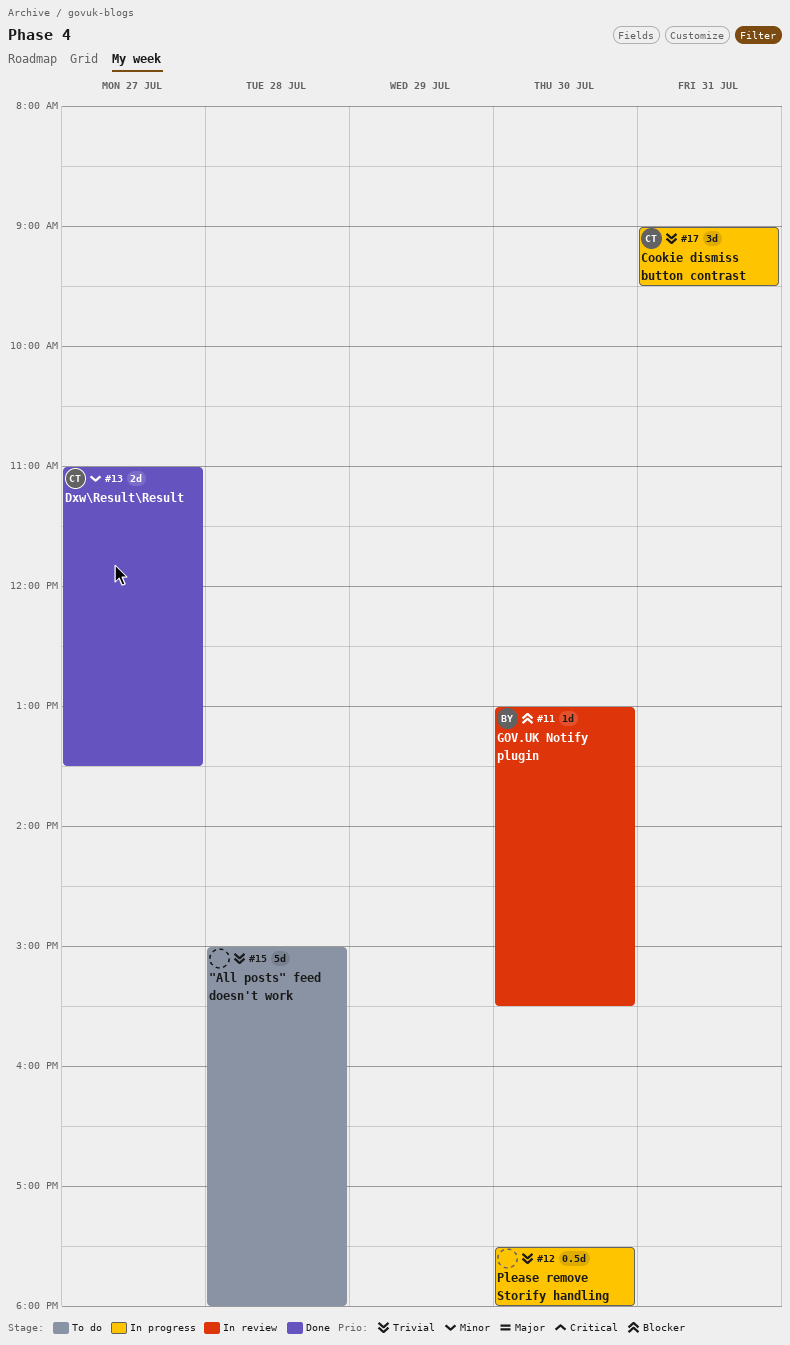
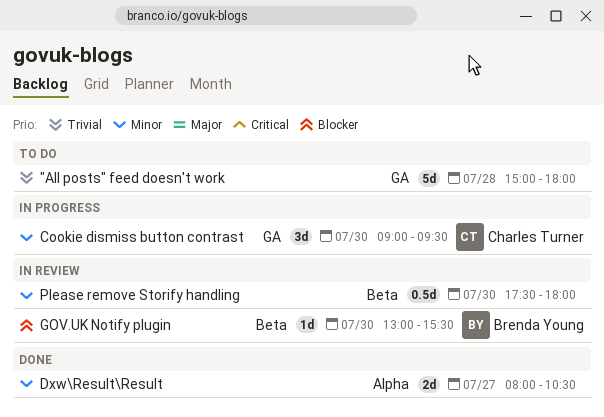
Cookie dismiss button contrast, priority: Trivial -> Minor
Cookie dismiss button contrast, day: Jul 31 -> Jul 30
Dxw\Result\Result, owner: Charles Turner -> none
Dxw\Result\Result, begins: 11:00 -> 08:00
Dxw\Result\Result, ends: 13:30 -> 10:30
Please remove Storify handling, status: In progress -> In review
Please remove Storify handling, priority: Trivial -> Minor

